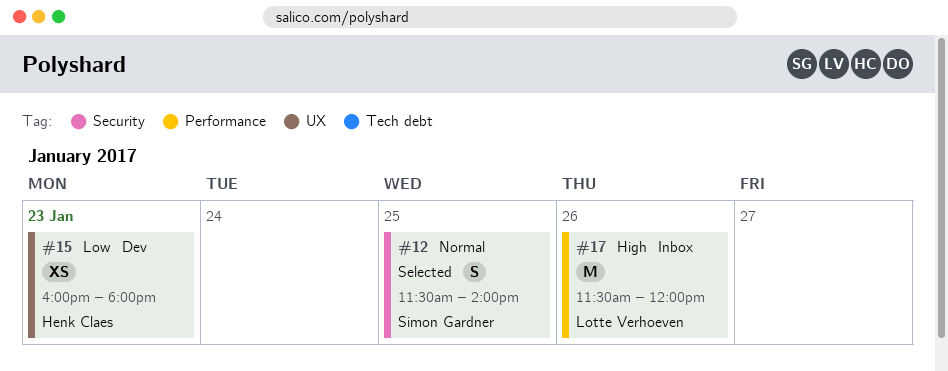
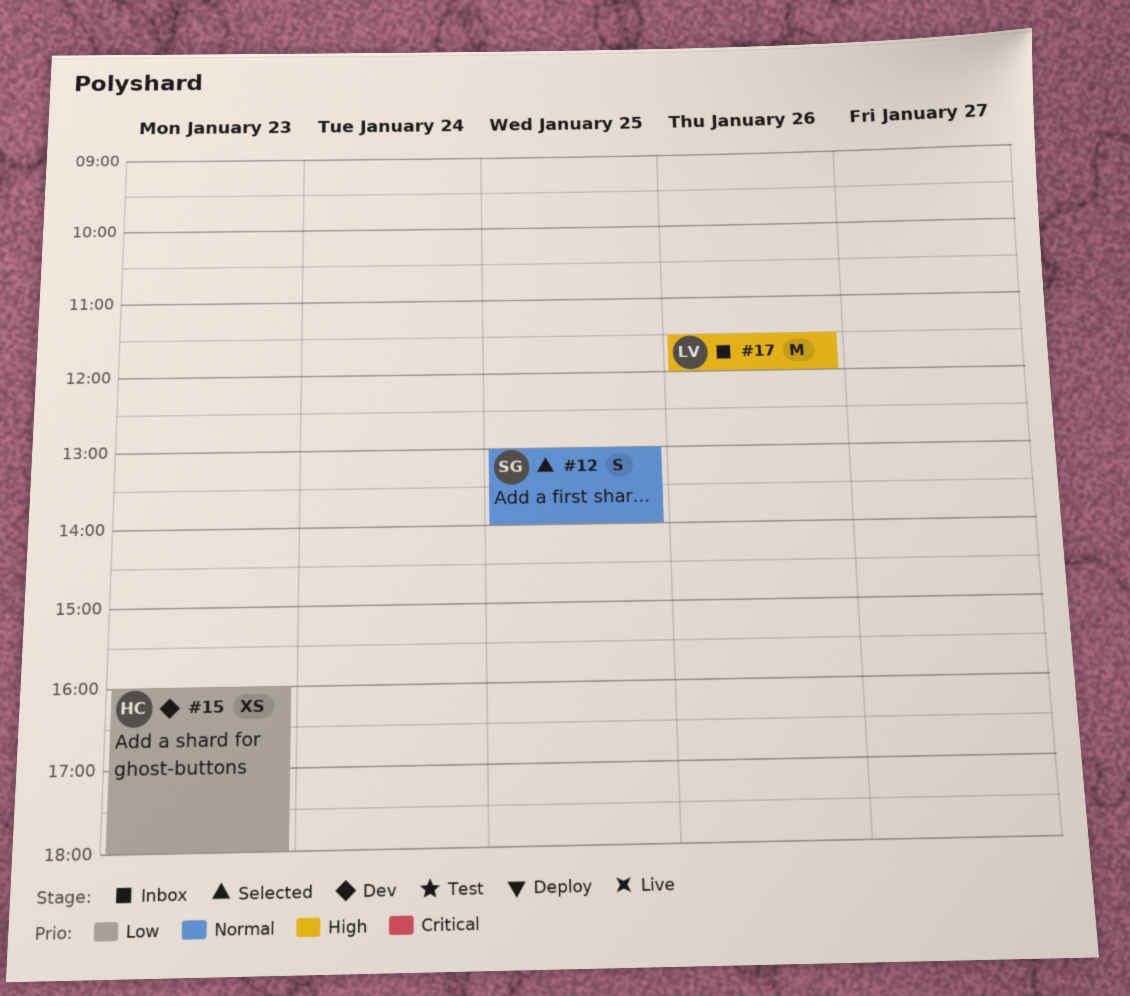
#12, begins: 11:30 -> 13:00

